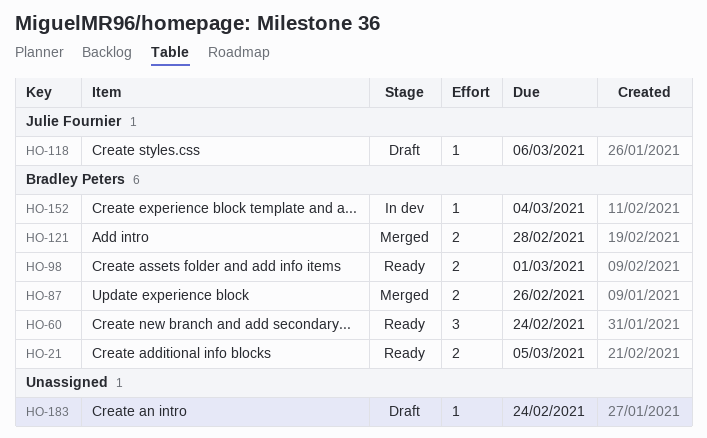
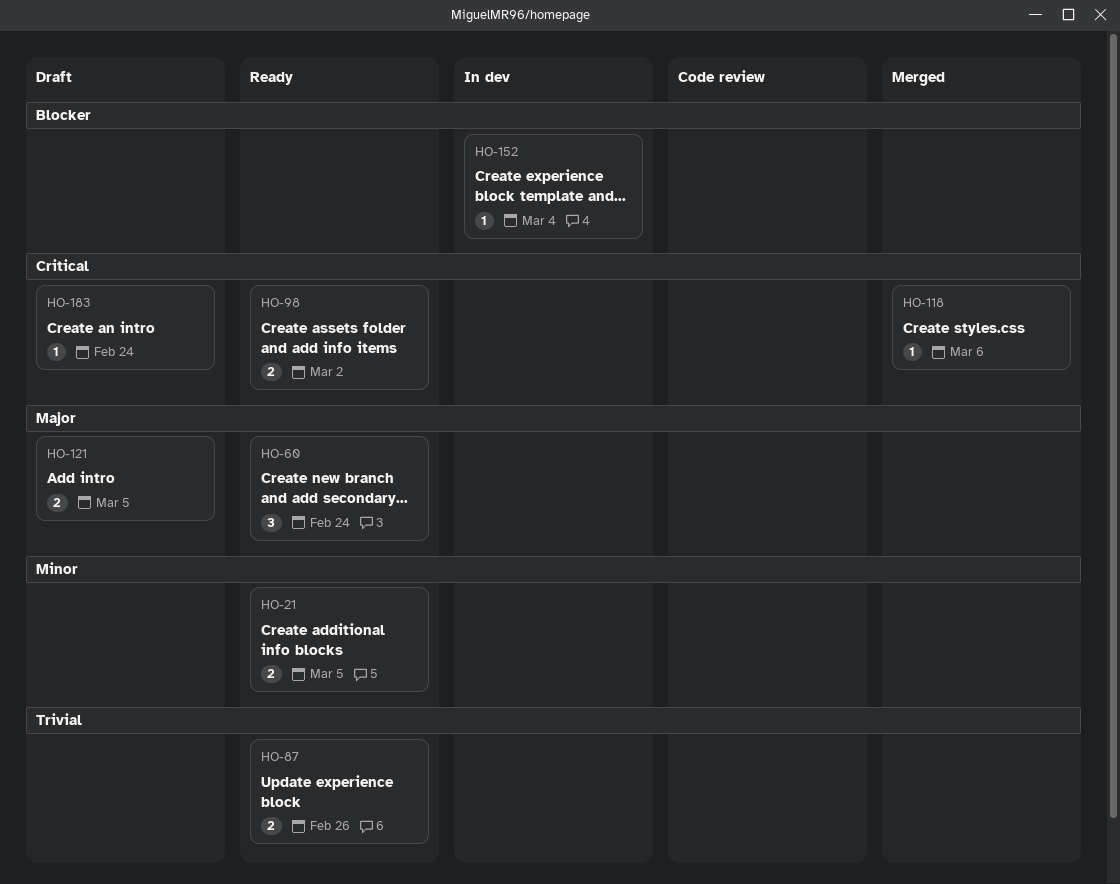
HO-87, status: Merged -> Ready
HO-98, due: Mar 1 -> Mar 2
HO-118, status: Draft -> Merged
HO-121, status: Merged -> Draft
HO-121, due: Feb 28 -> Mar 5

